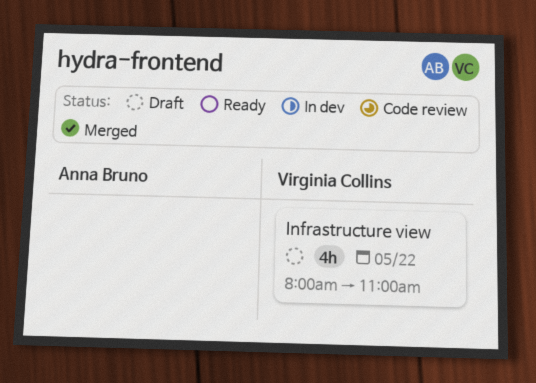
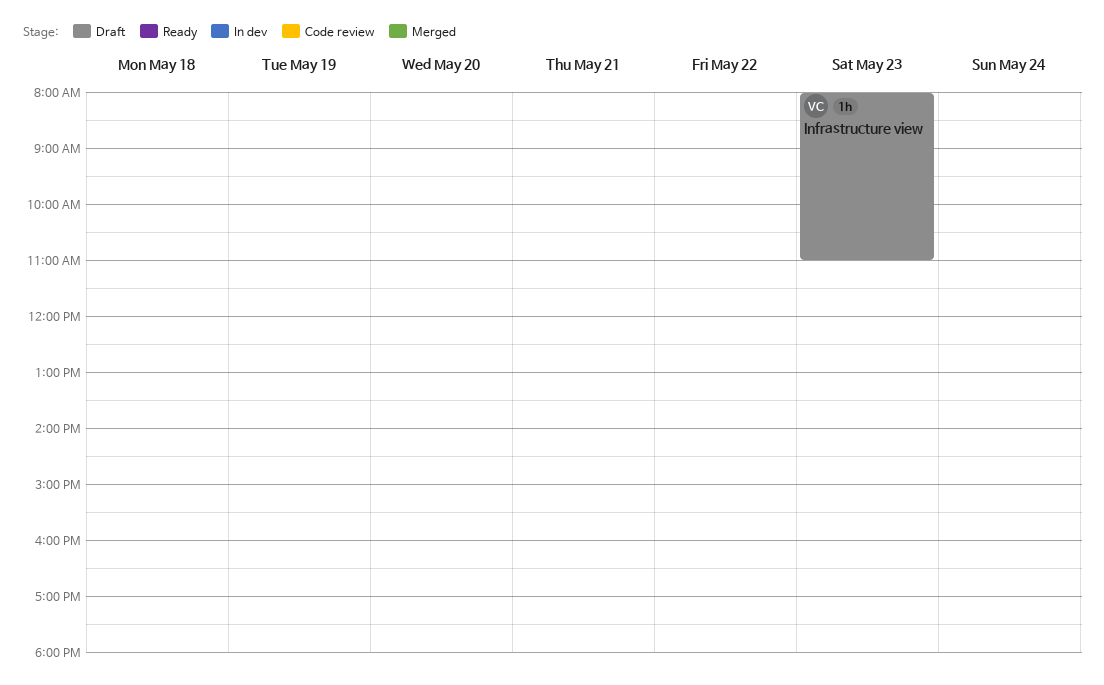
Infrastructure view, estimate: 4h -> 1h
Infrastructure view, day: May 22 -> May 23

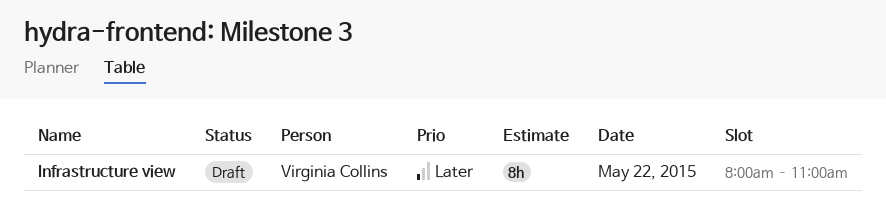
Infrastructure view, estimate: 1h -> 8h
Infrastructure view, day: May 23 -> May 22

